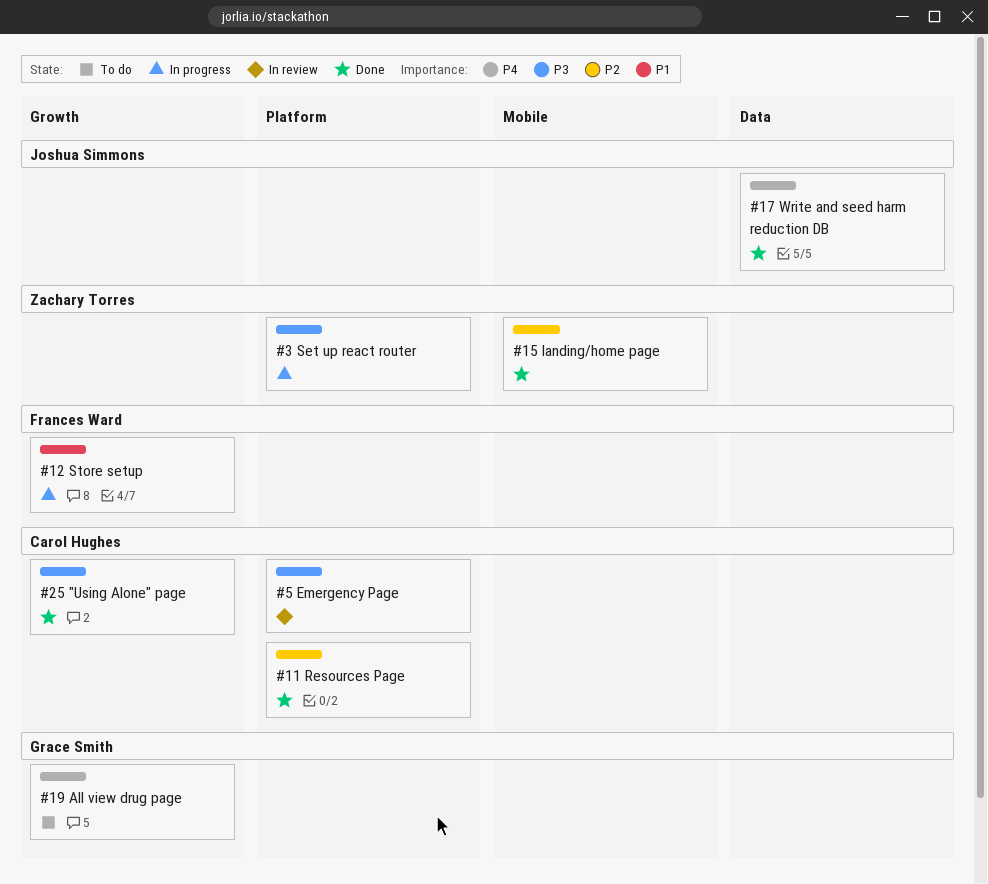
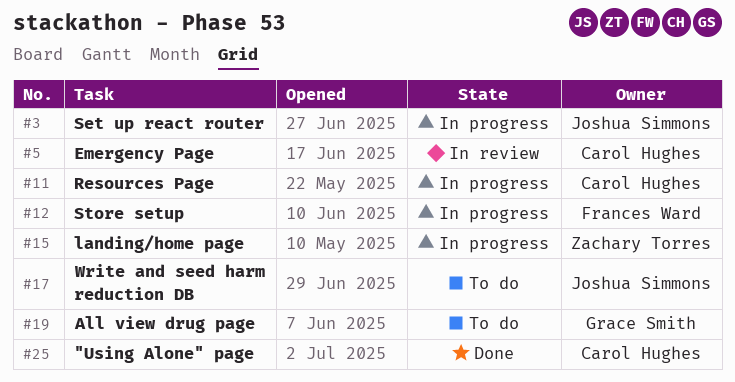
#3, owner: Zachary Torres -> Joshua Simmons
#11, status: Done -> In progress
#15, status: Done -> In progress
#17, status: Done -> To do

